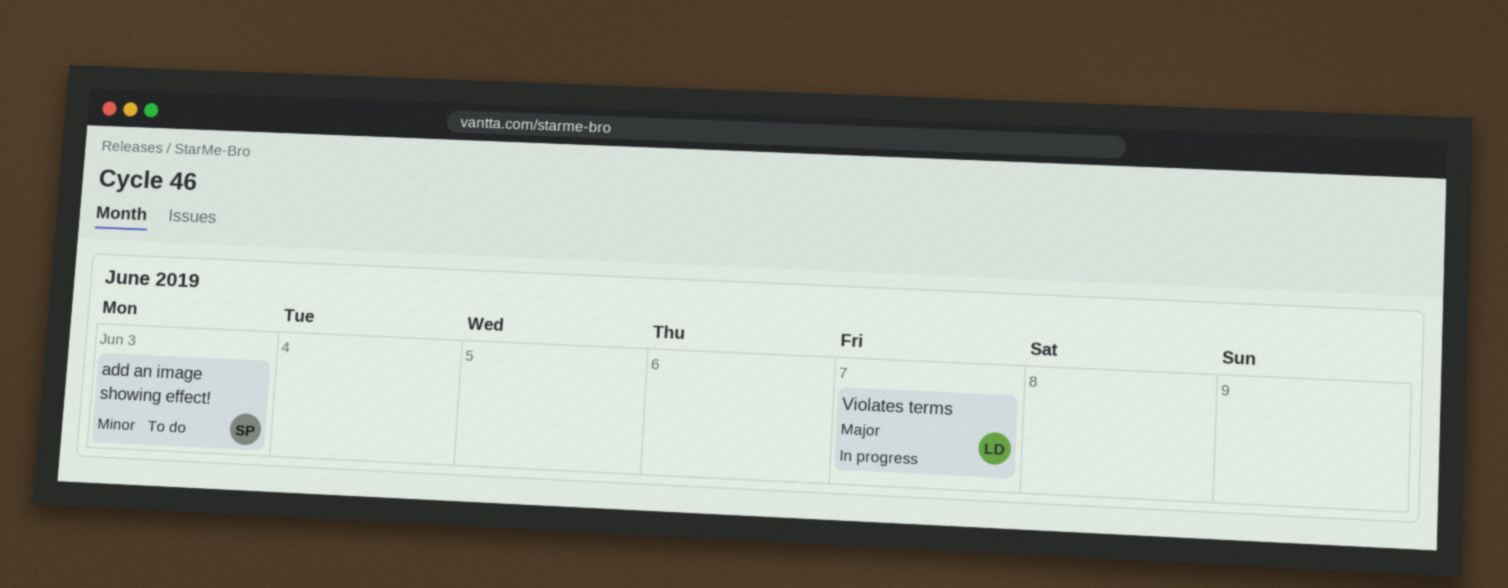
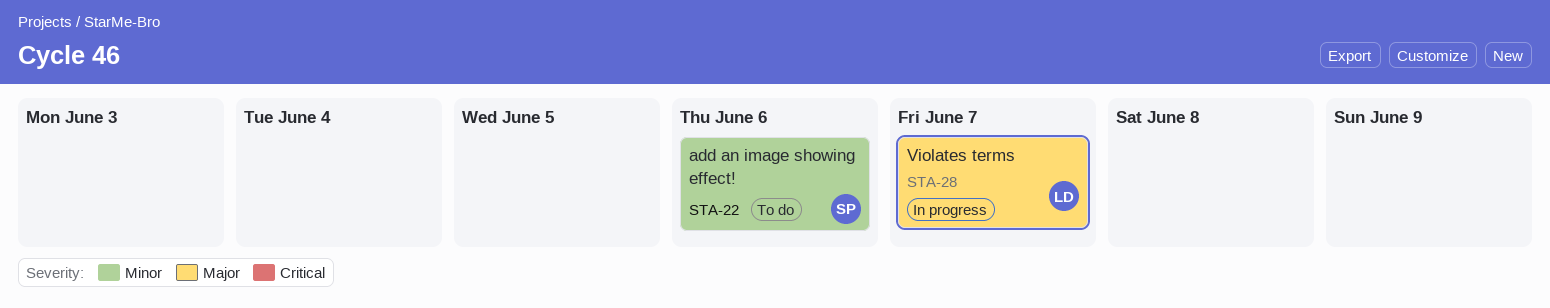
add an image showing effect!, due: Jun 3 -> Jun 6

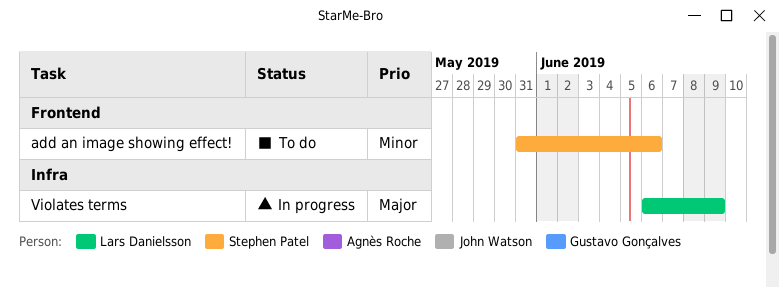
Violates terms, due: Jun 7 -> Jun 9

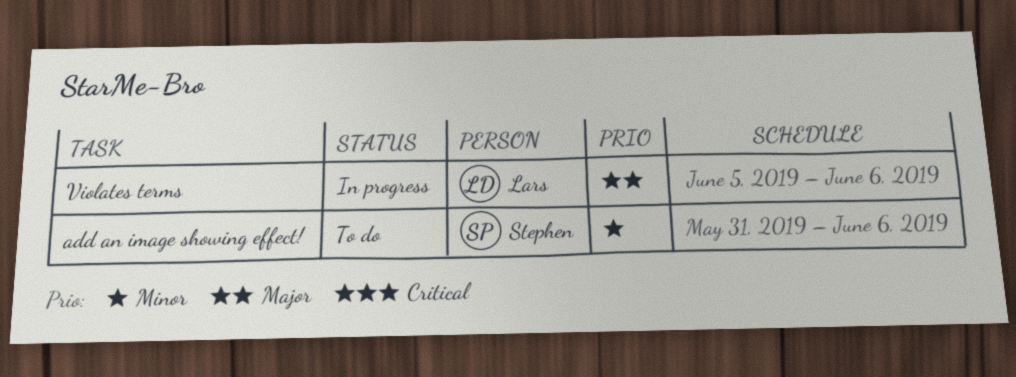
Violates terms, start: Jun 6 -> Jun 5
Violates terms, due: Jun 9 -> Jun 6

